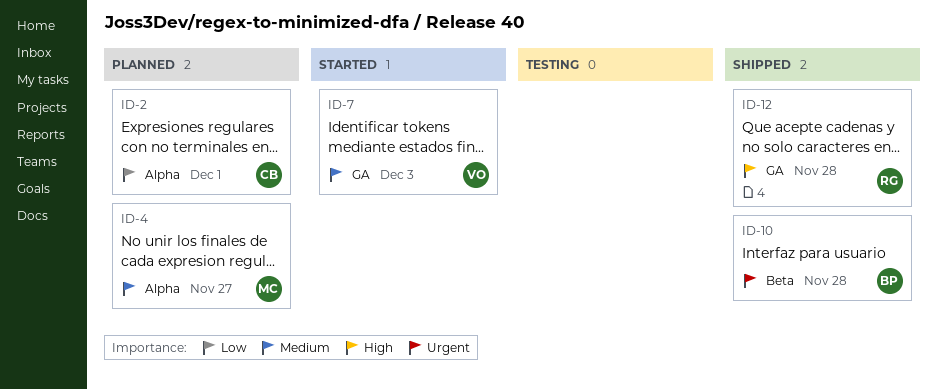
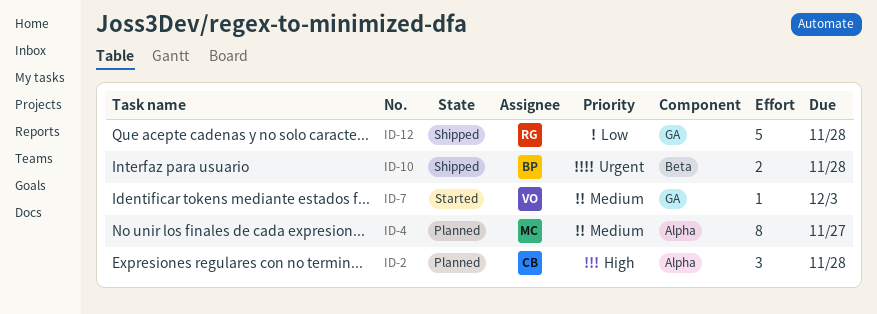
ID-2, priority: Low -> High
ID-2, due: Dec 1 -> Nov 28
ID-12, priority: High -> Low

